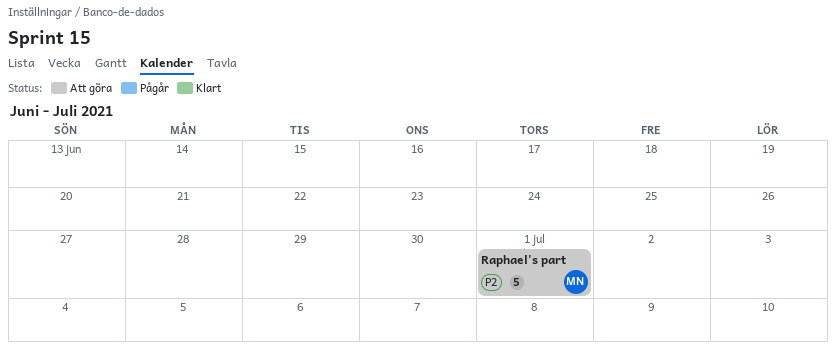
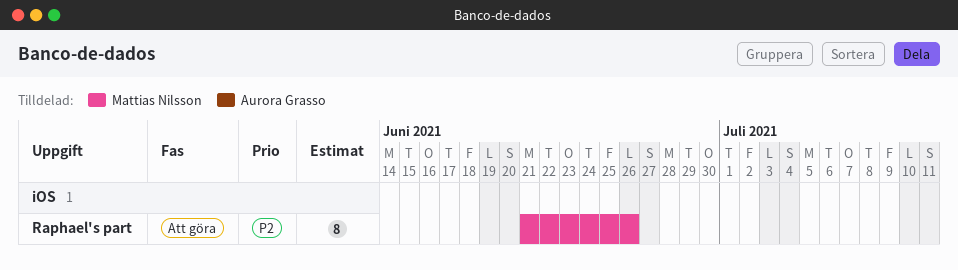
Raphael's part, estimate: 5 -> 8
Raphael's part, due: Jul 1 -> Jun 26

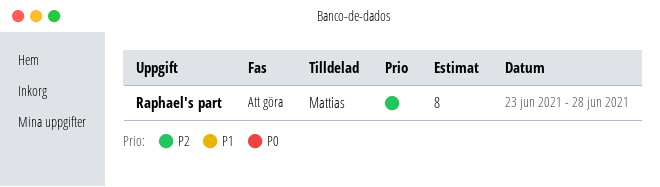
Raphael's part, start: Jun 21 -> Jun 23
Raphael's part, due: Jun 26 -> Jun 28

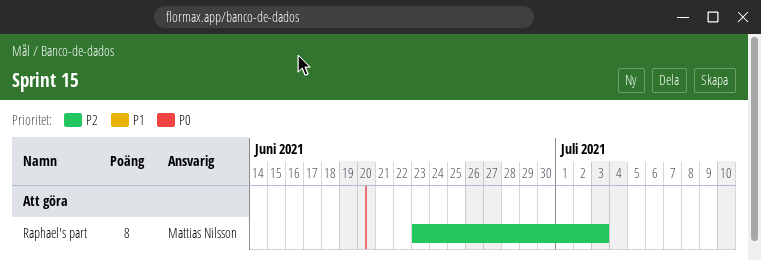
Raphael's part, due: Jun 28 -> Jul 3

